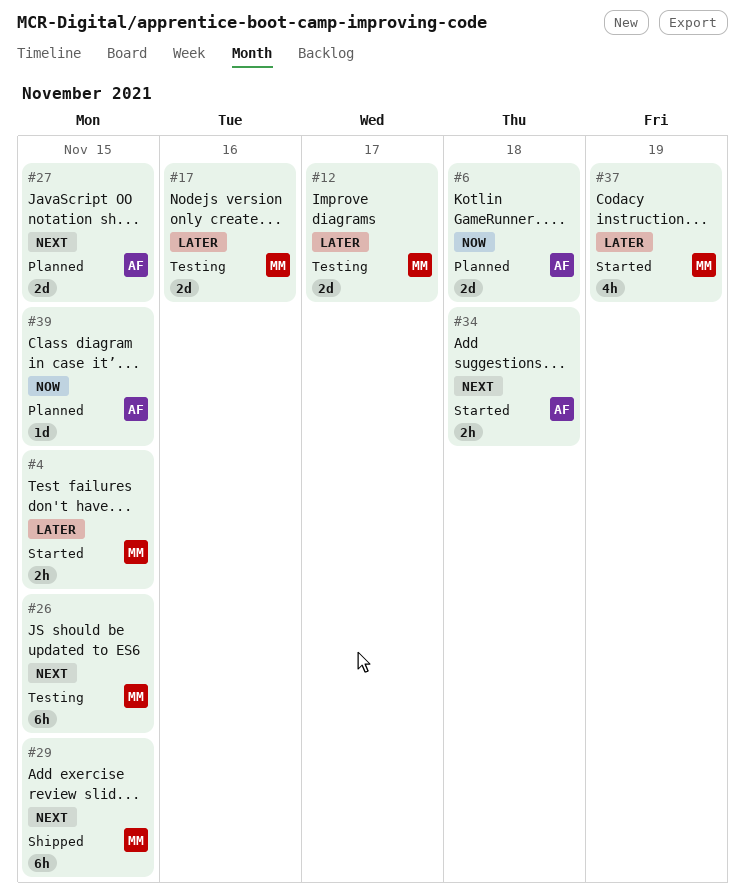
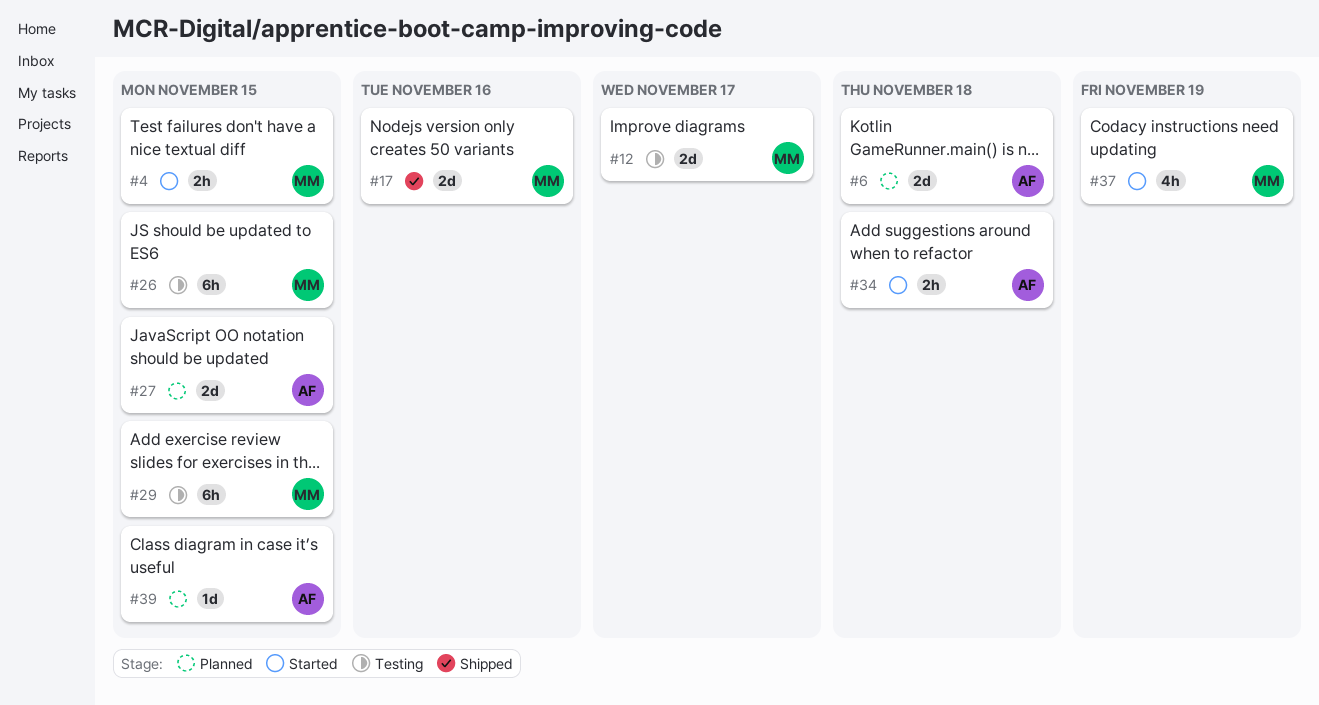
#17, status: Testing -> Shipped
#29, status: Shipped -> Testing

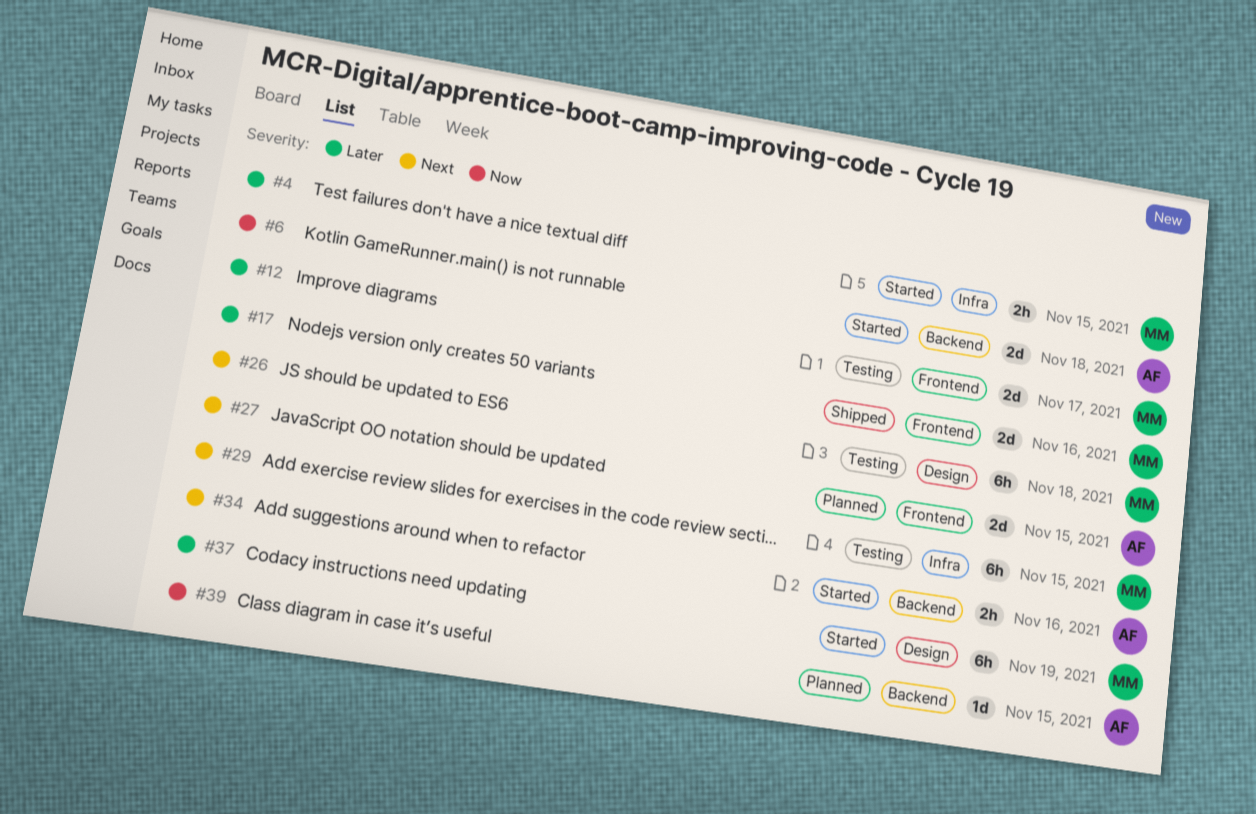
#6, status: Planned -> Started
#26, due: Nov 15 -> Nov 18
#34, due: Nov 18 -> Nov 16
#37, estimate: 4h -> 6h

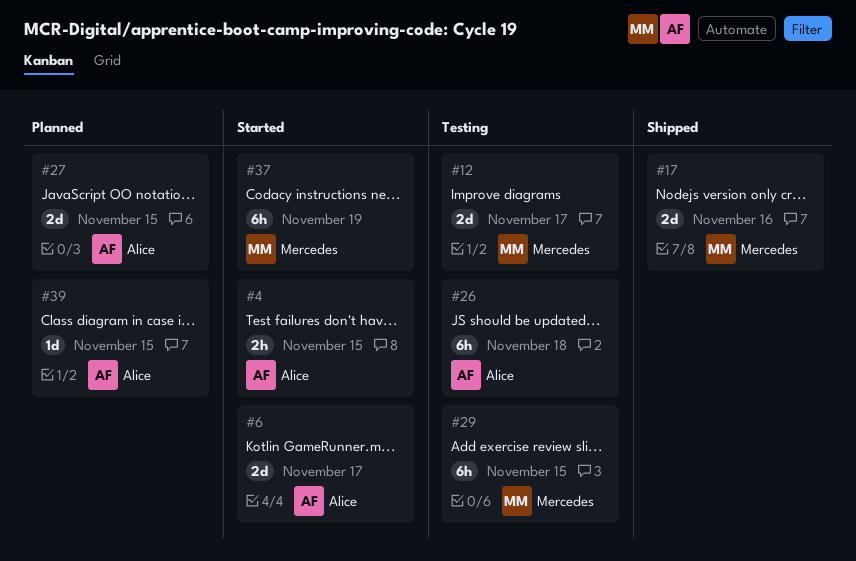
#4, owner: Mercedes -> Alice
#6, due: Nov 18 -> Nov 17
#26, owner: Mercedes -> Alice
#34: present -> none

